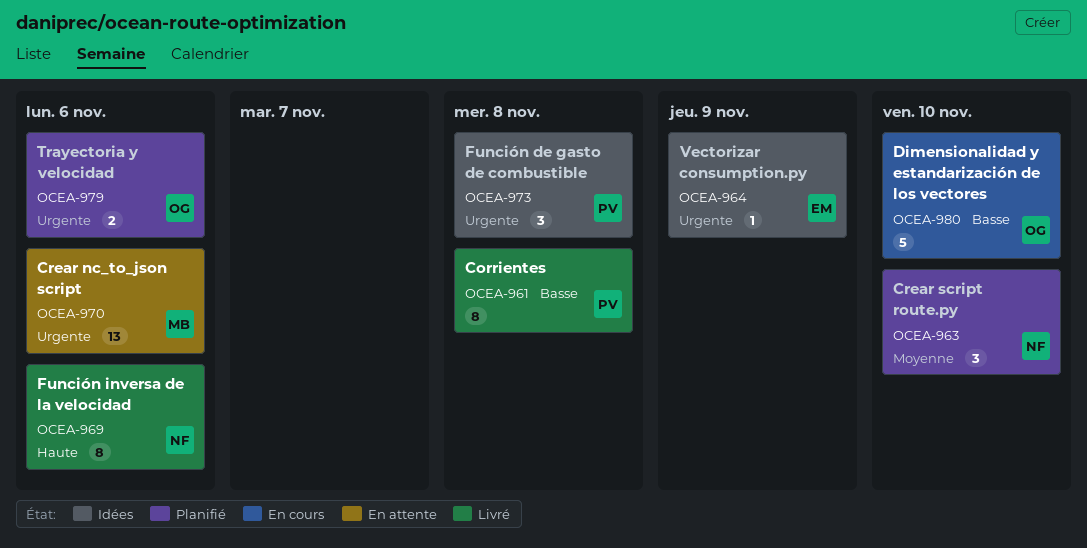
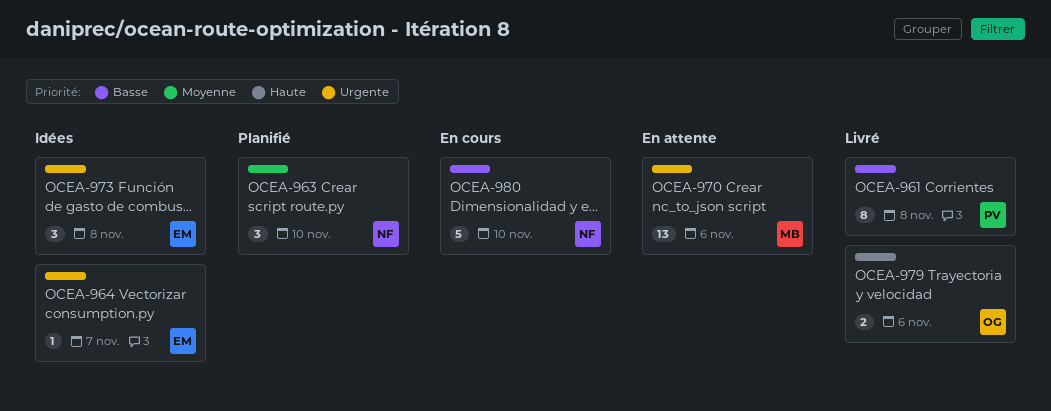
OCEA-964, due: Nov 9 -> Nov 7
OCEA-969: present -> none
OCEA-973, owner: PV -> EM
OCEA-979, status: Planifié -> Livré
OCEA-979, priority: Urgente -> Haute
OCEA-980, owner: OG -> NF

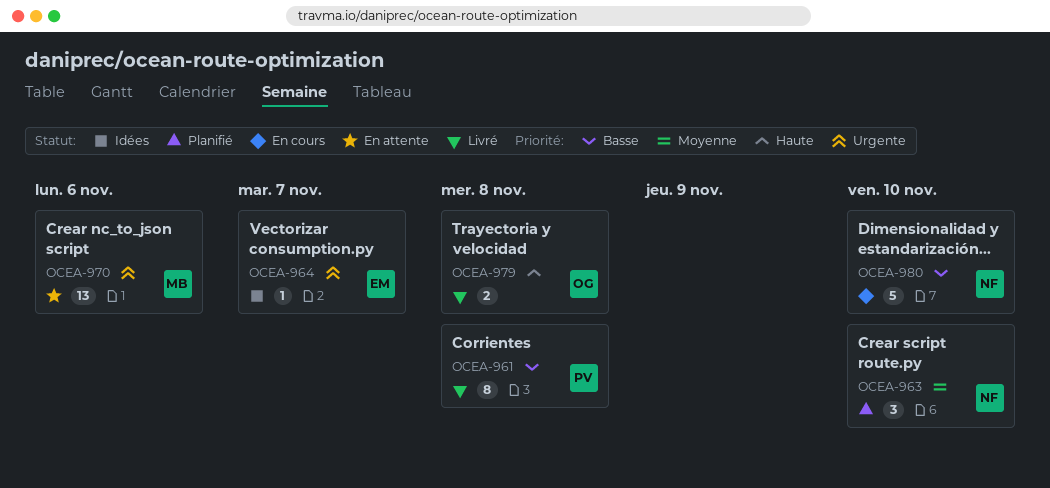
OCEA-973: present -> none
OCEA-979, due: Nov 6 -> Nov 8

